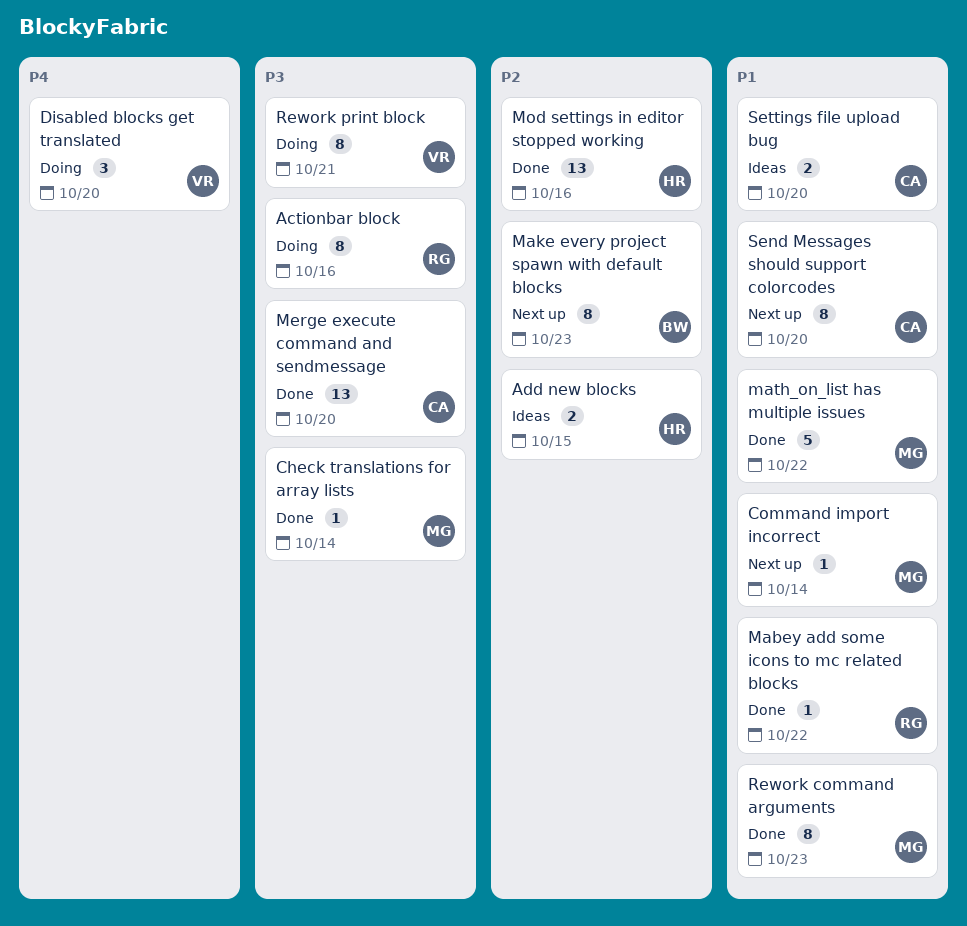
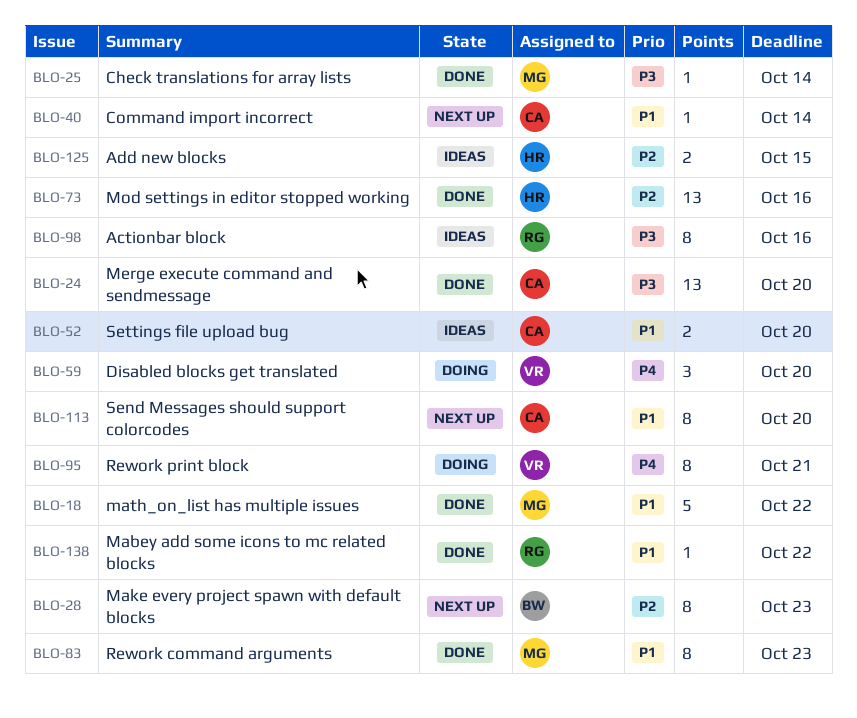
Actionbar block, status: Doing -> Ideas
Command import incorrect, owner: MG -> CA
Rework print block, priority: P3 -> P4

